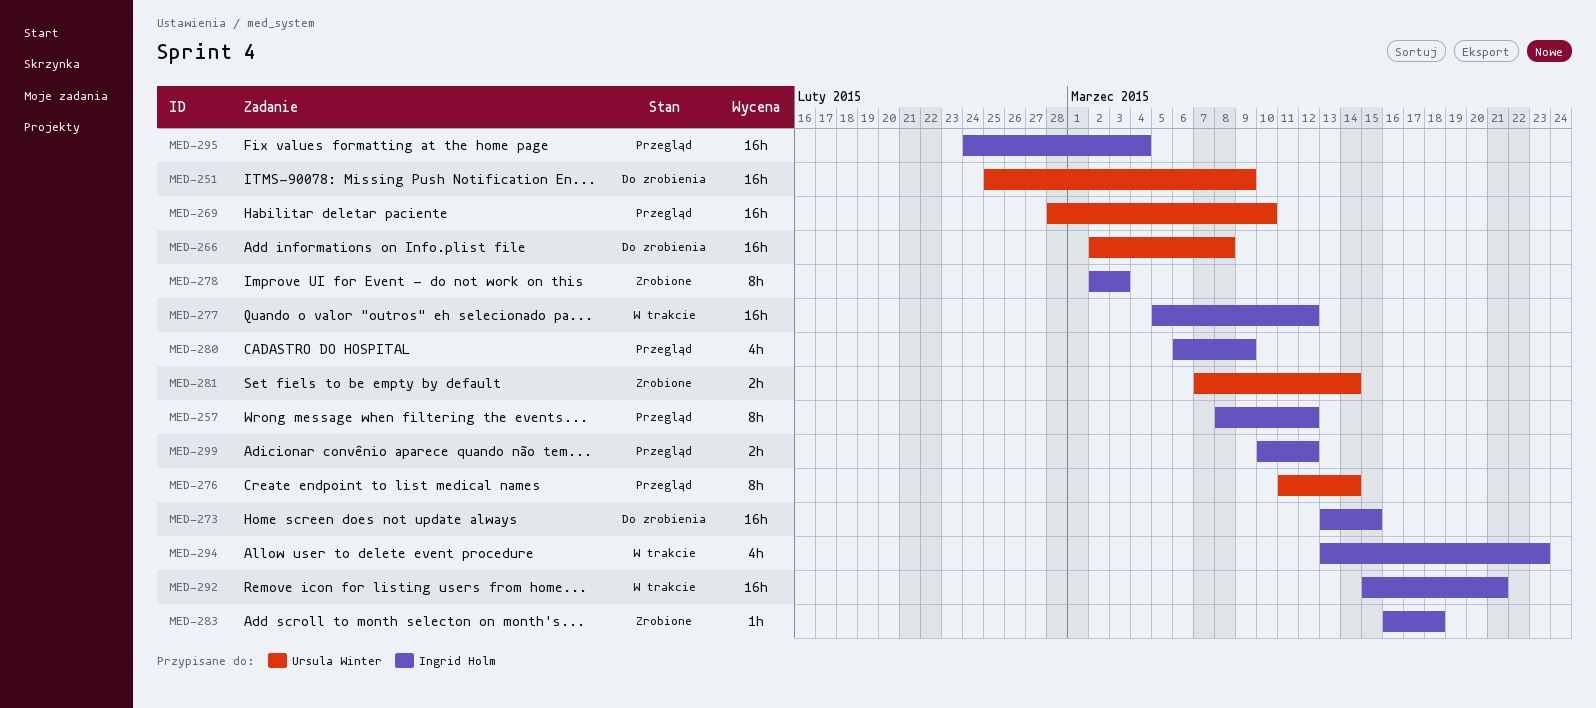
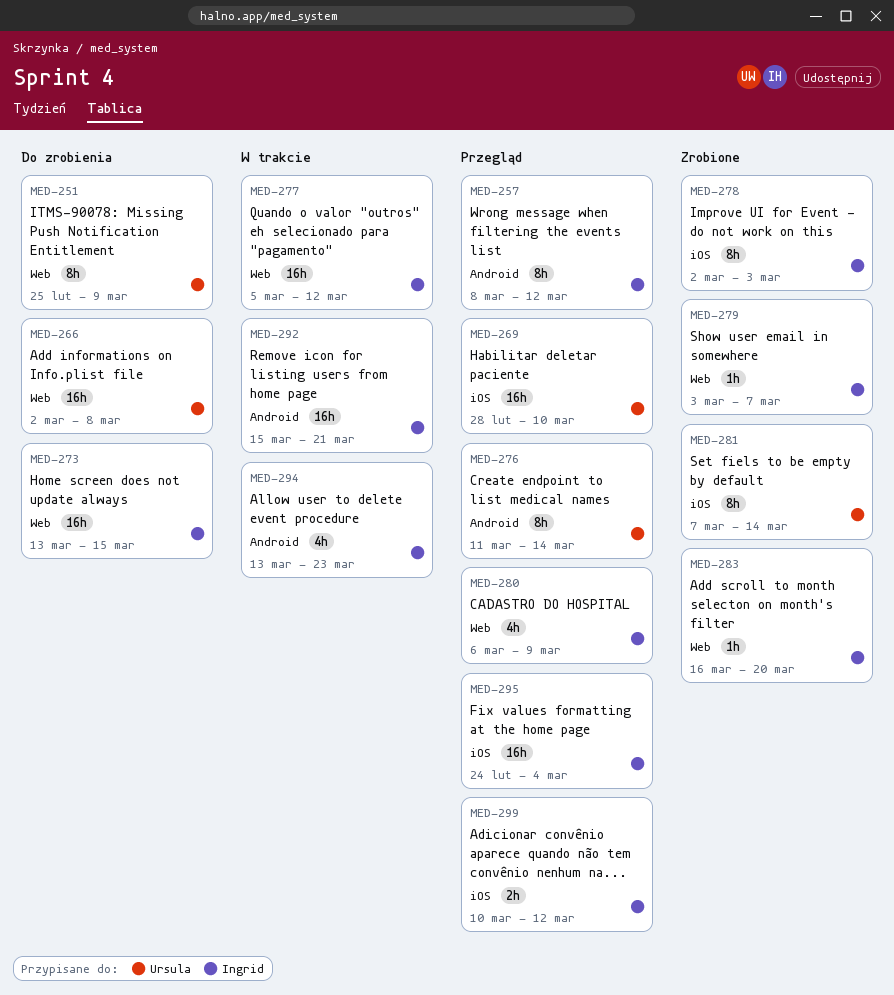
MED-251, estimate: 16h -> 8h
MED-279: none -> present
MED-281, estimate: 2h -> 8h
MED-283, due: Mar 18 -> Mar 20

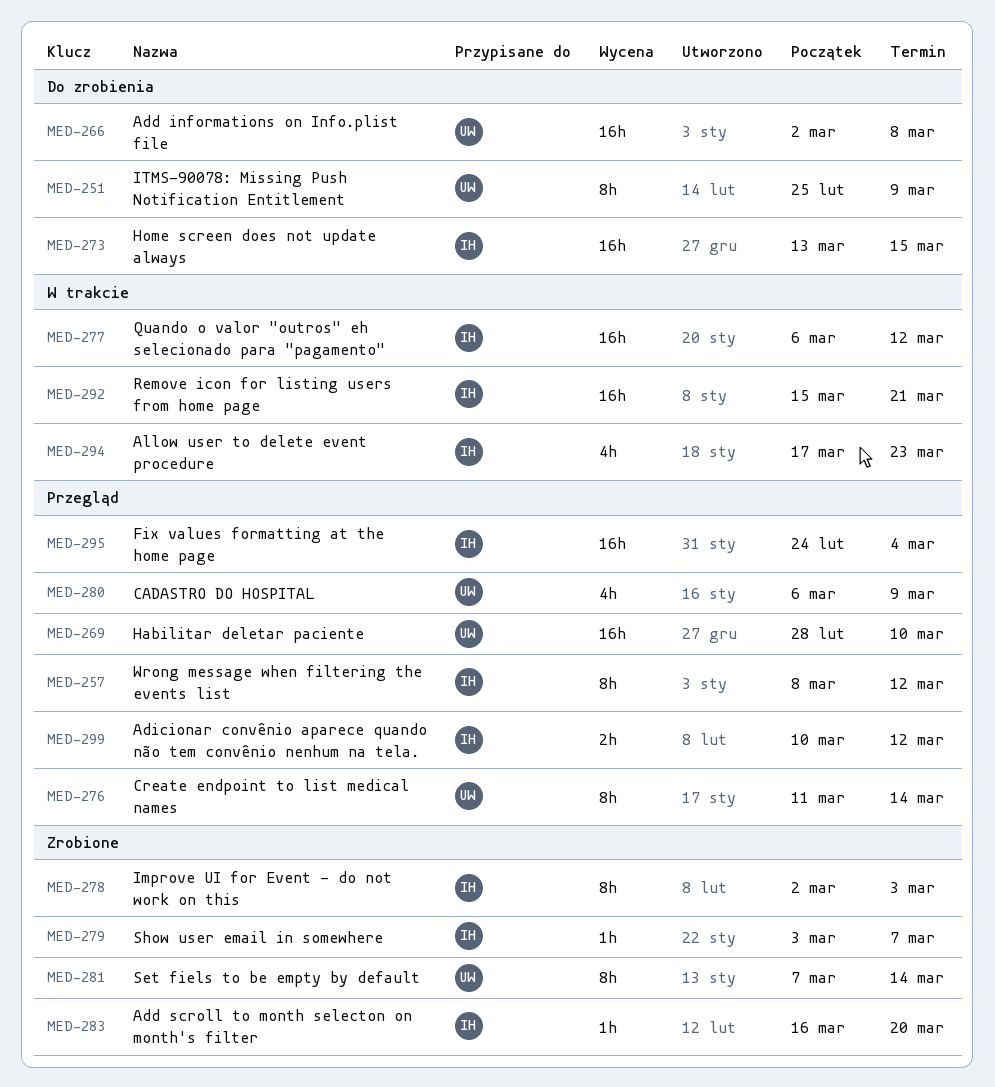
MED-277, start: Mar 5 -> Mar 6
MED-280, owner: Ingrid -> Ursula
MED-294, start: Mar 13 -> Mar 17

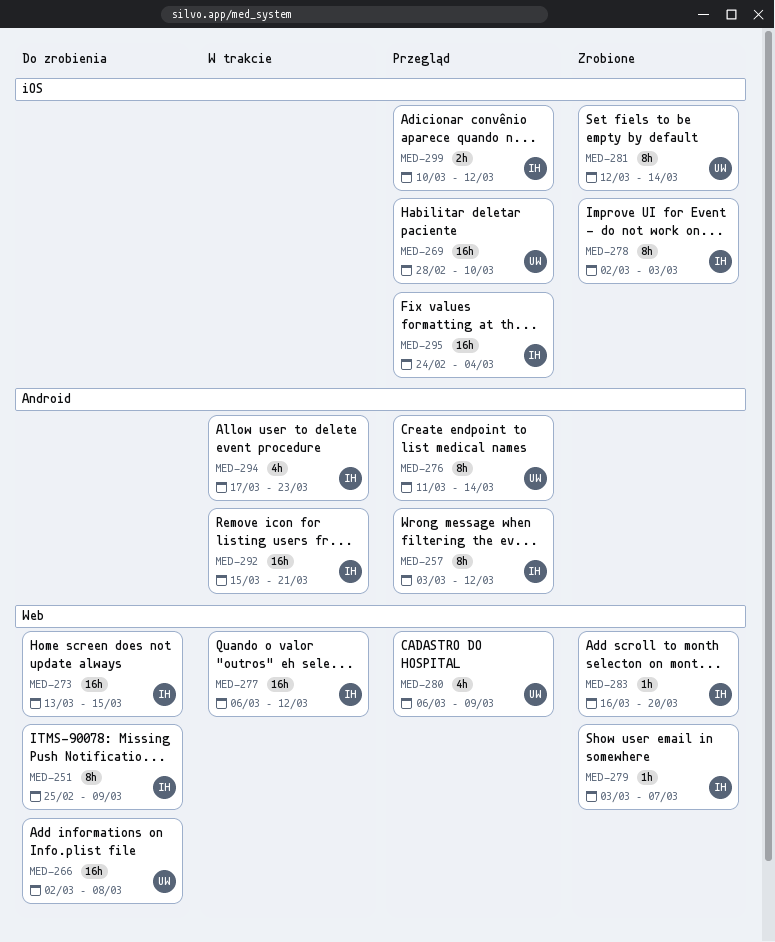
MED-251, owner: UW -> IH
MED-257, start: Mar 8 -> Mar 3
MED-281, start: Mar 7 -> Mar 12

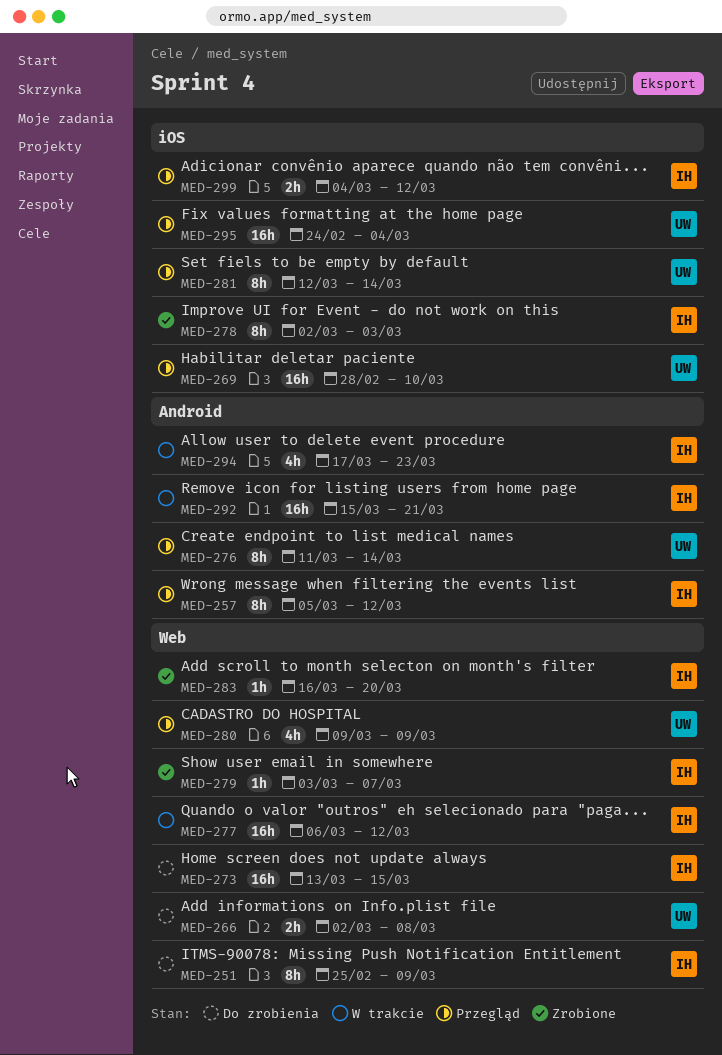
MED-257, start: Mar 3 -> Mar 5
MED-266, estimate: 16h -> 2h
MED-280, start: Mar 6 -> Mar 9
MED-281, status: Zrobione -> Przegląd
MED-295, owner: IH -> UW
MED-299, start: Mar 10 -> Mar 4

